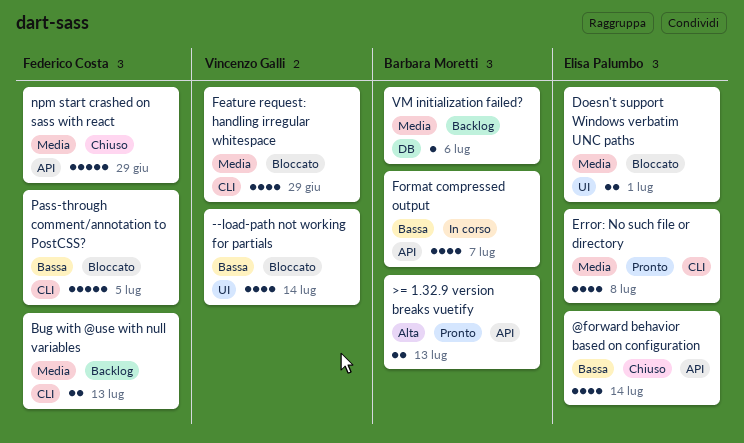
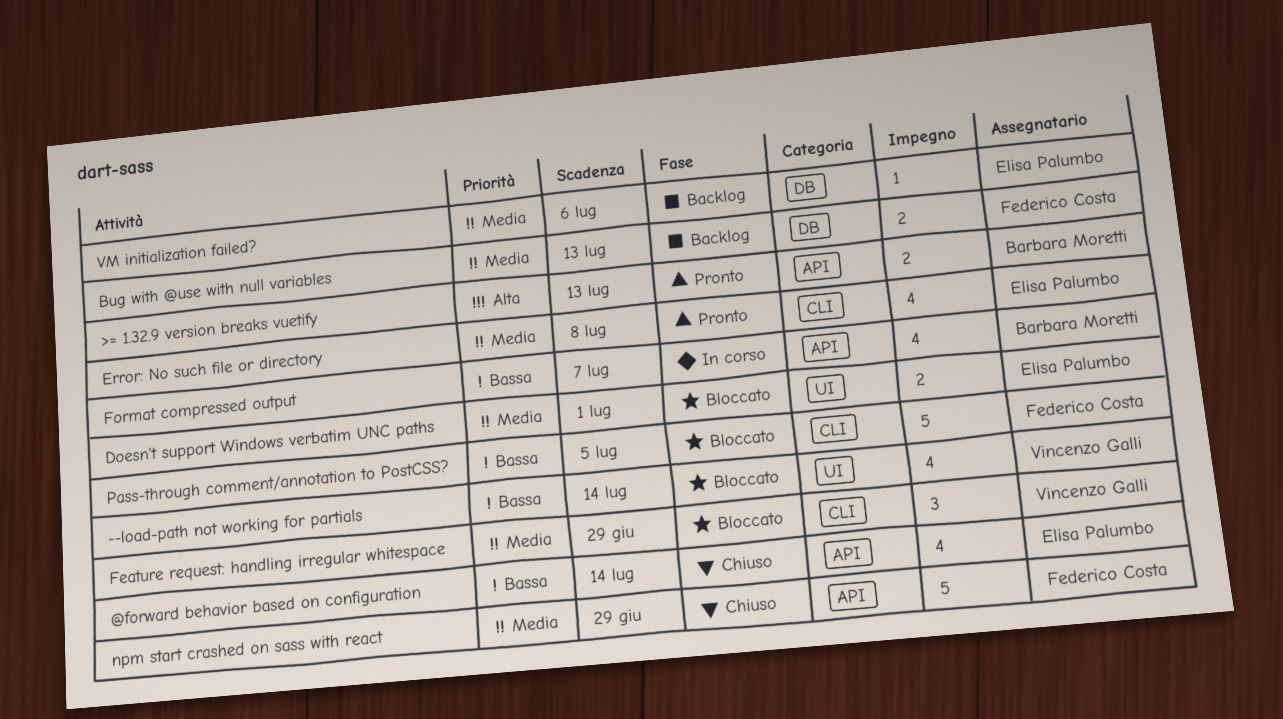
Bug with @use with null variables, label: CLI -> DB
Feature request: handling irregular whitespace, estimate: 4 -> 3
VM initialization failed?, owner: Barbara Moretti -> Elisa Palumbo

